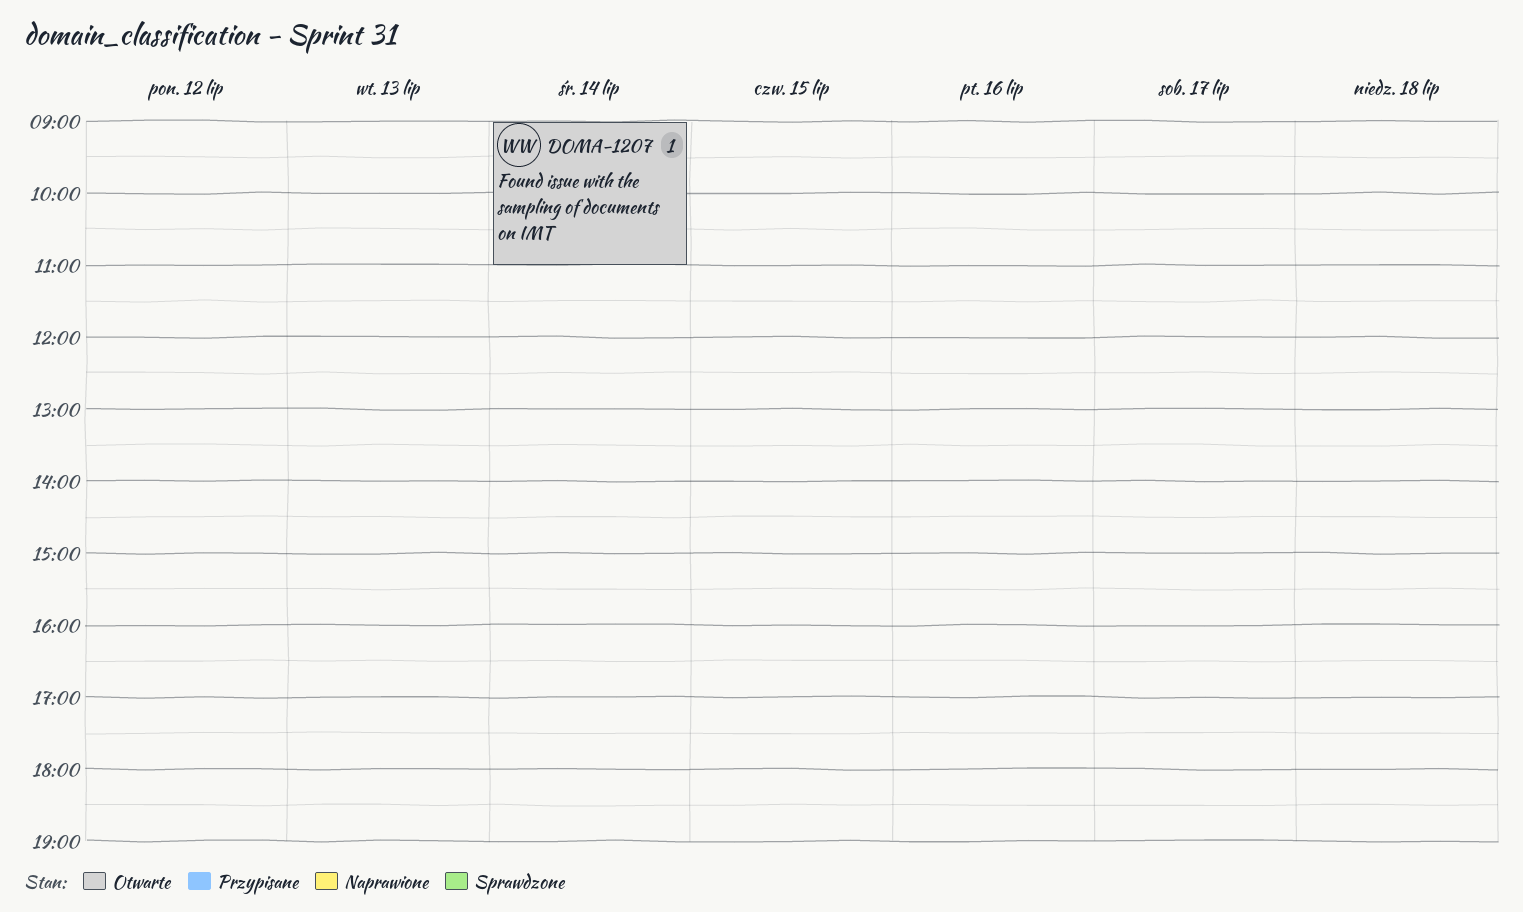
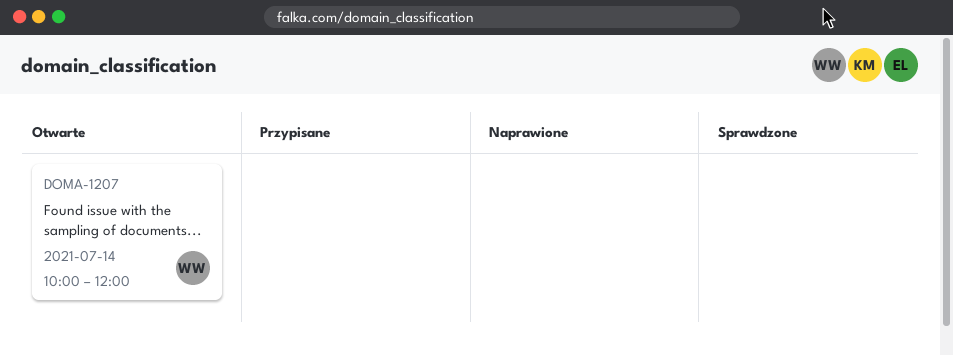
DOMA-1207, begins: 09:00 -> 10:00
DOMA-1207, ends: 11:00 -> 12:00

